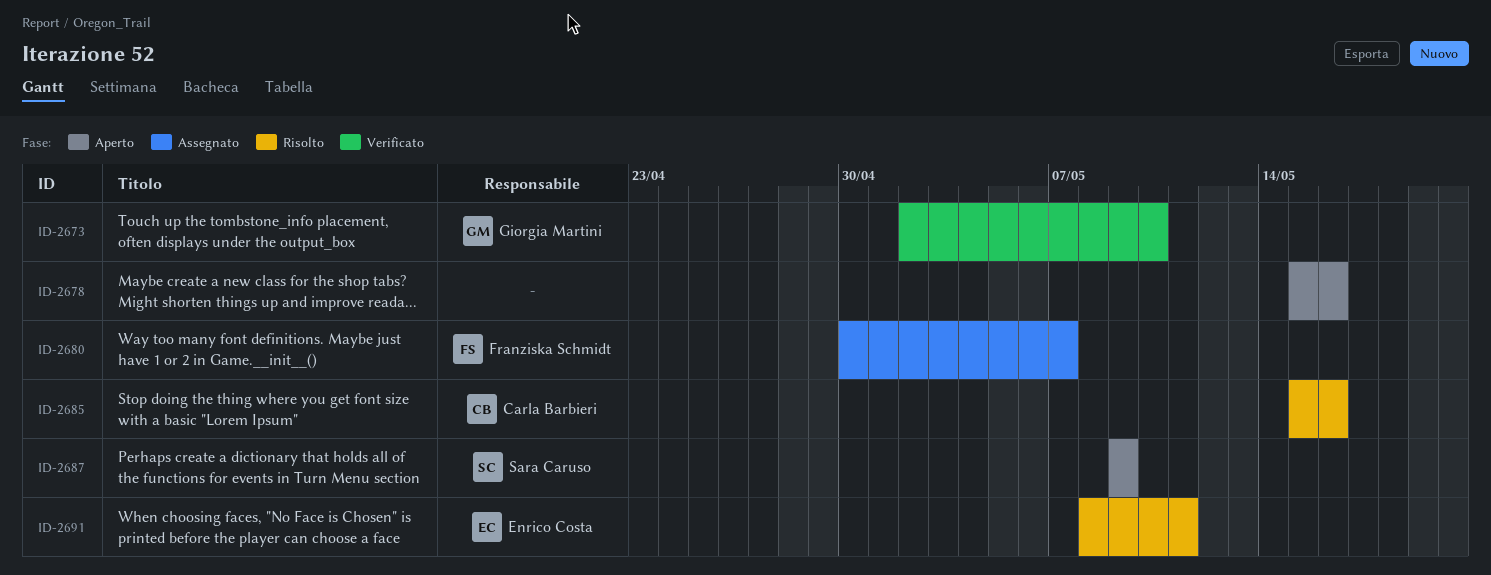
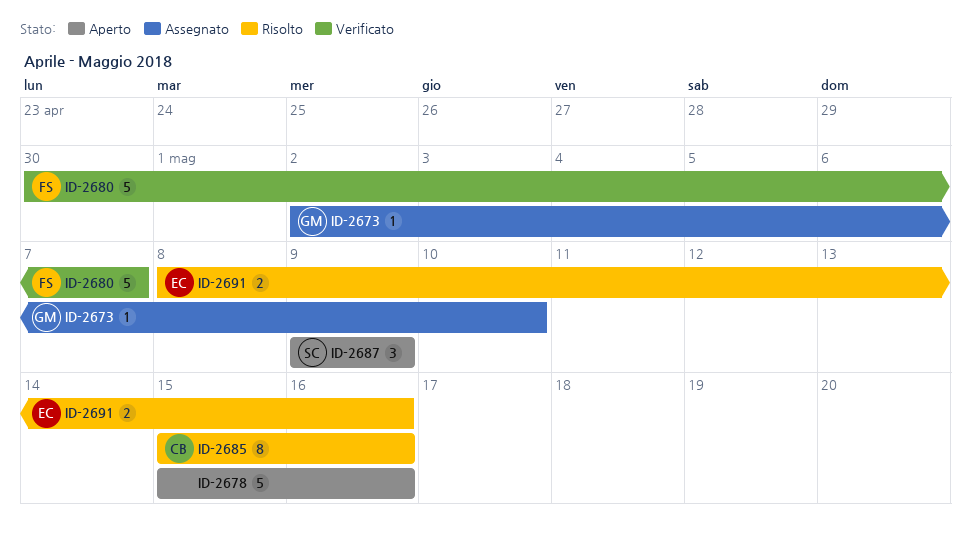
ID-2673, status: Verificato -> Assegnato
ID-2680, status: Assegnato -> Verificato
ID-2691, due: May 11 -> May 16

